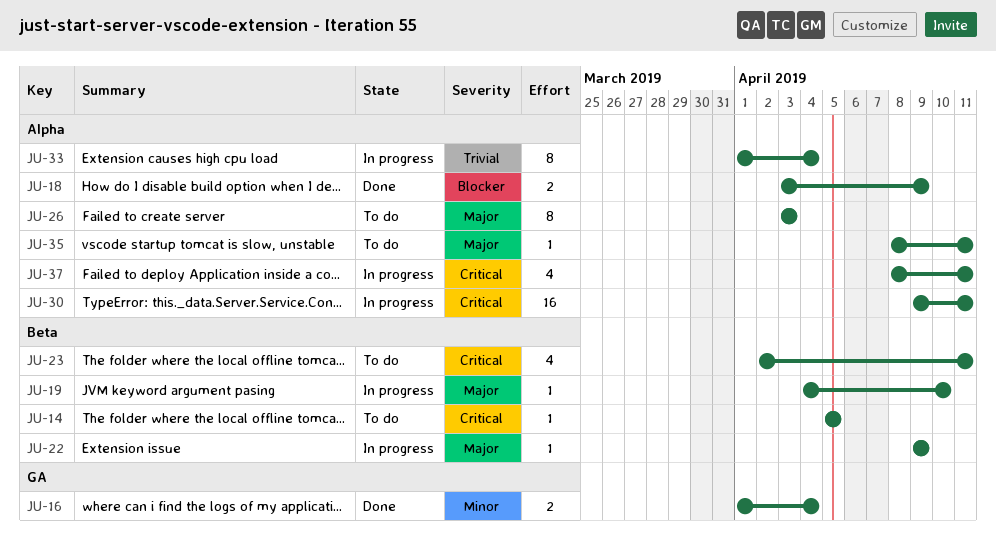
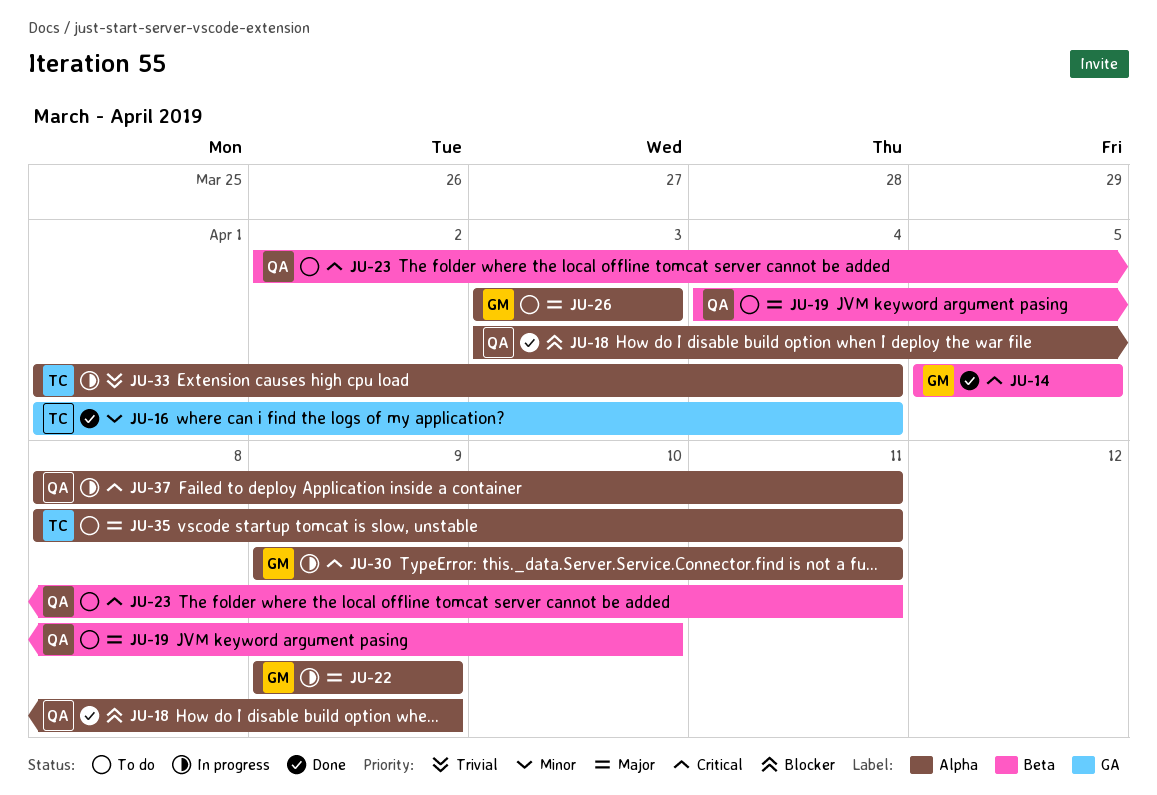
JU-14, status: To do -> Done
JU-19, status: In progress -> To do
JU-22, label: Beta -> Alpha

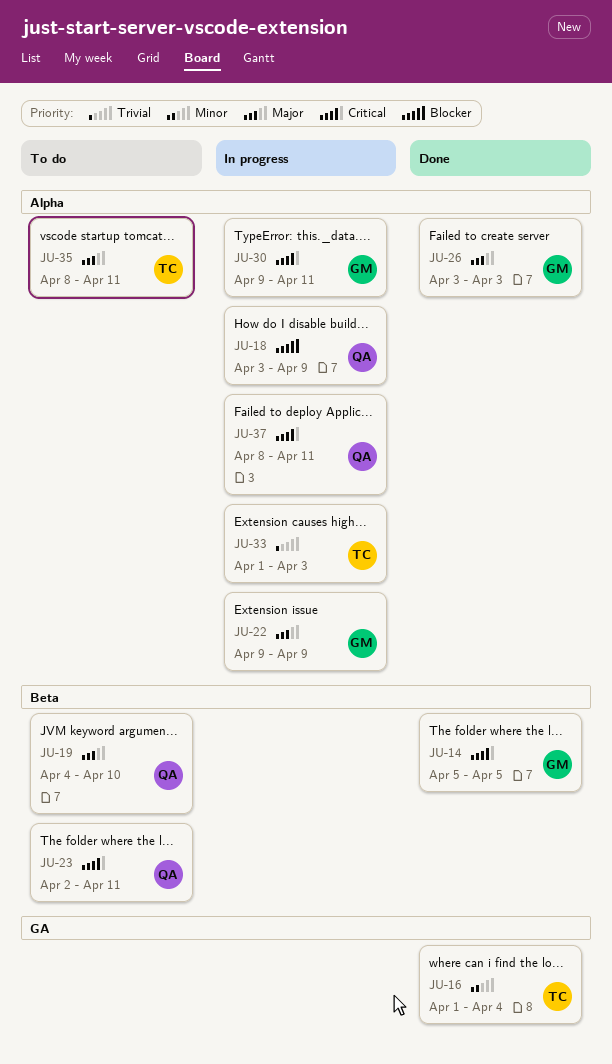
JU-18, status: Done -> In progress
JU-26, status: To do -> Done
JU-33, due: Apr 4 -> Apr 3

